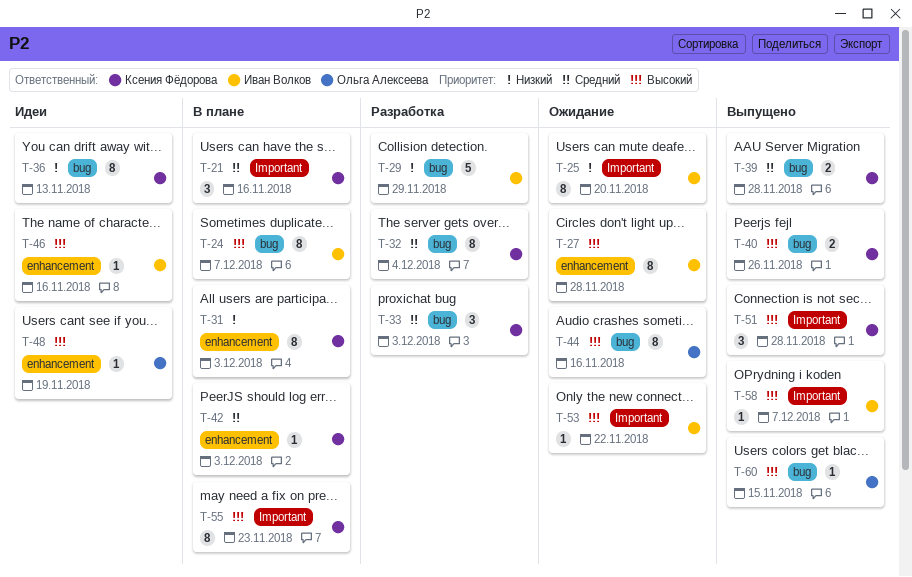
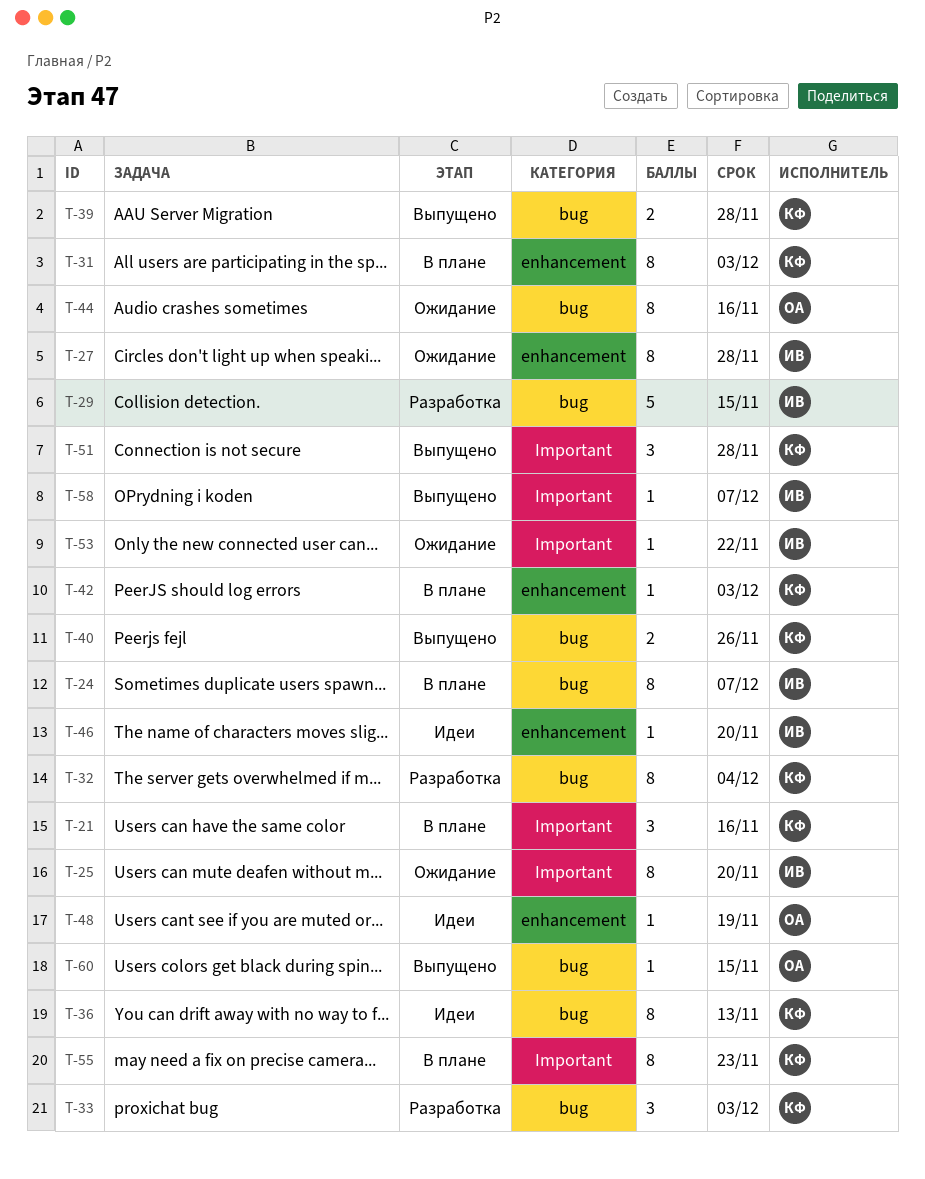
T-29, due: Nov 29 -> Nov 15
T-46, due: Nov 16 -> Nov 20

